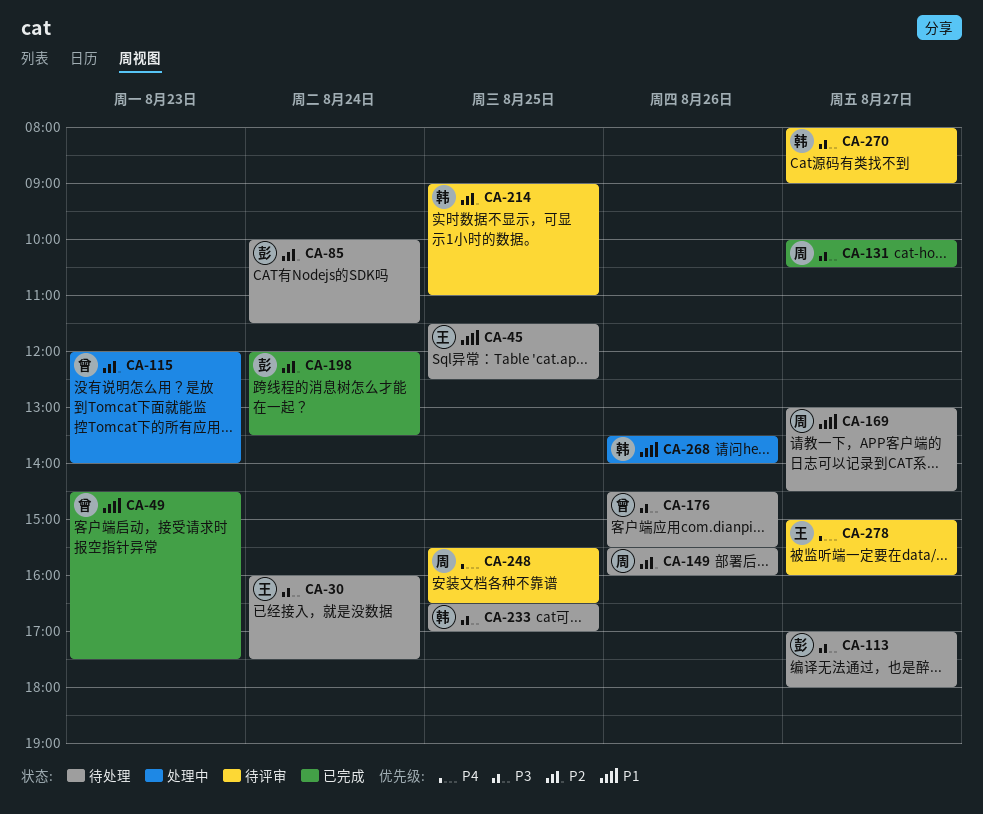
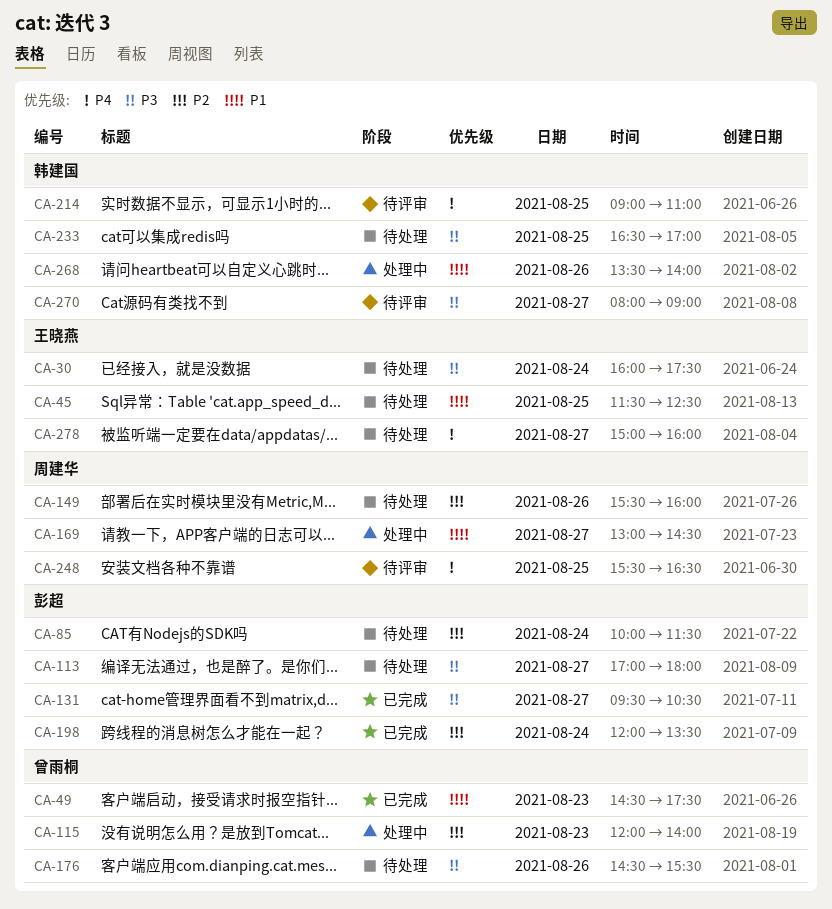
CA-131, owner: 周建华 -> 彭超
CA-131, begins: 10:00 -> 09:30
CA-169, status: 待处理 -> 处理中
CA-214, priority: P2 -> P4
CA-278, status: 待评审 -> 待处理

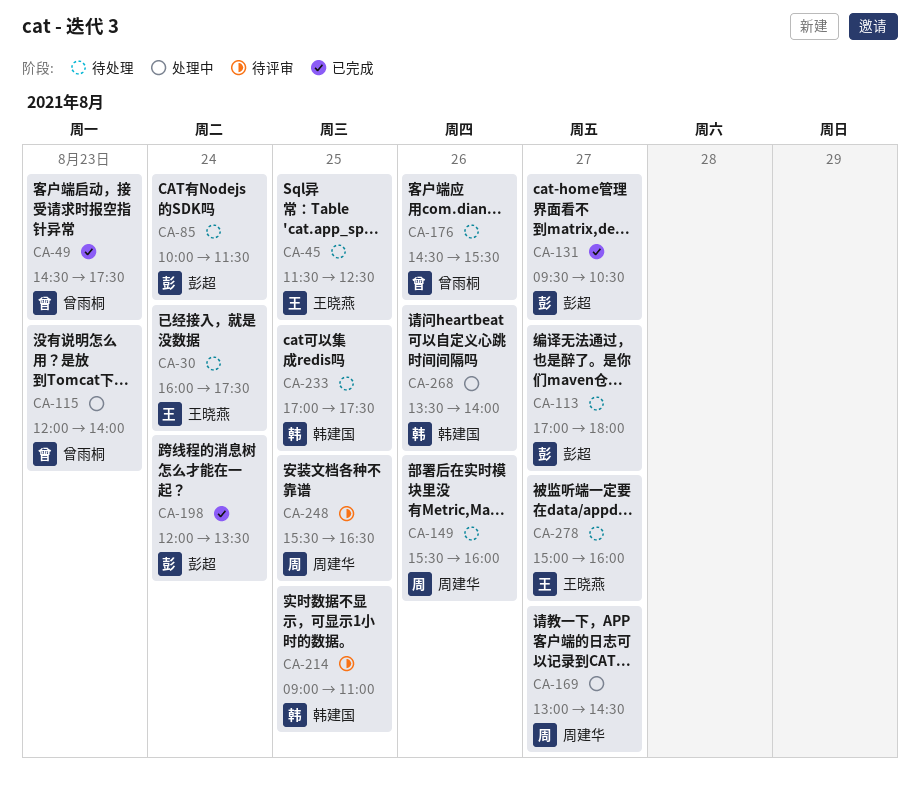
CA-233, begins: 16:30 -> 17:00
CA-233, ends: 17:00 -> 17:30
CA-270: present -> none

